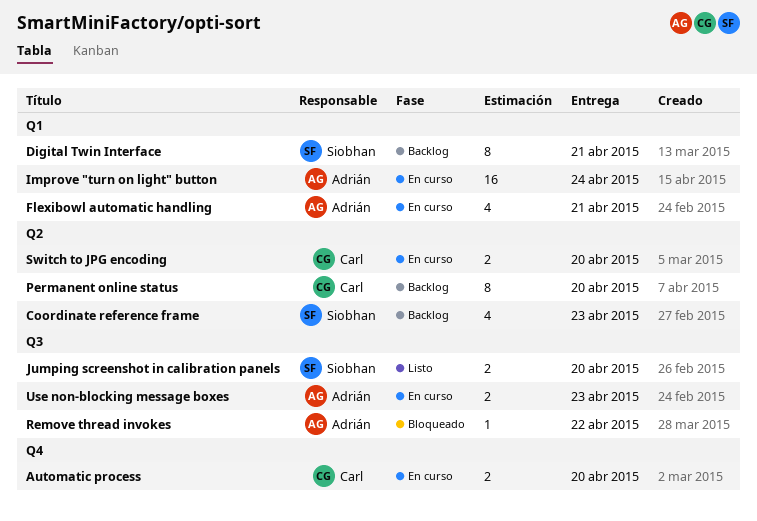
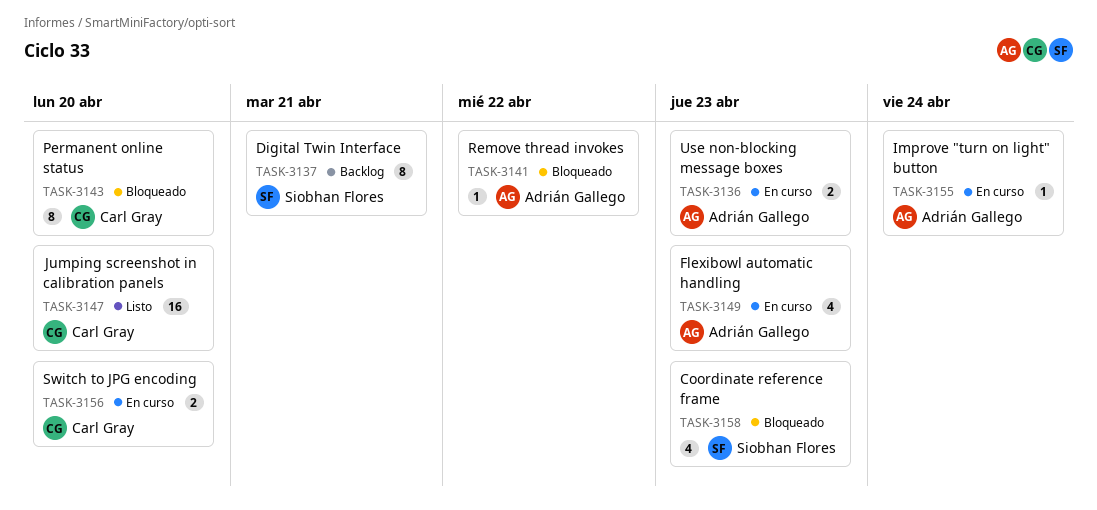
Automatic process: present -> none
Coordinate reference frame, status: Backlog -> Bloqueado
Flexibowl automatic handling, due: Apr 21 -> Apr 23
Improve "turn on light" button, estimate: 16 -> 1
Jumping screenshot in calibration panels, owner: Siobhan Flores -> Carl Gray
Jumping screenshot in calibration panels, estimate: 2 -> 16
Permanent online status, status: Backlog -> Bloqueado

